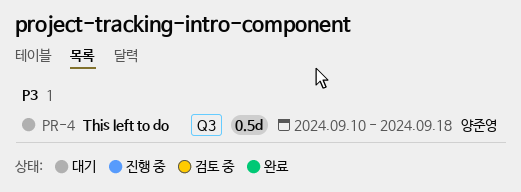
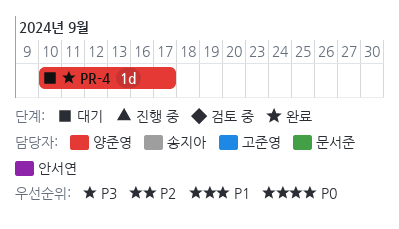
PR-4, estimate: 0.5d -> 1d
PR-4, due: Sep 18 -> Sep 17

